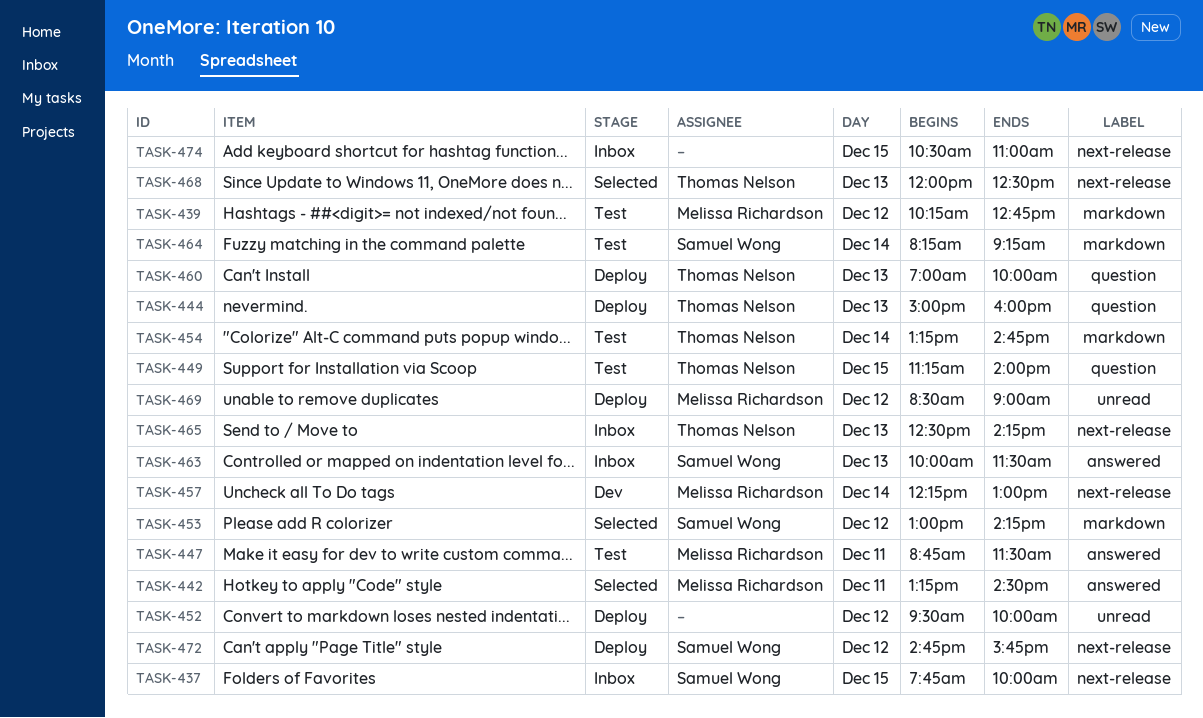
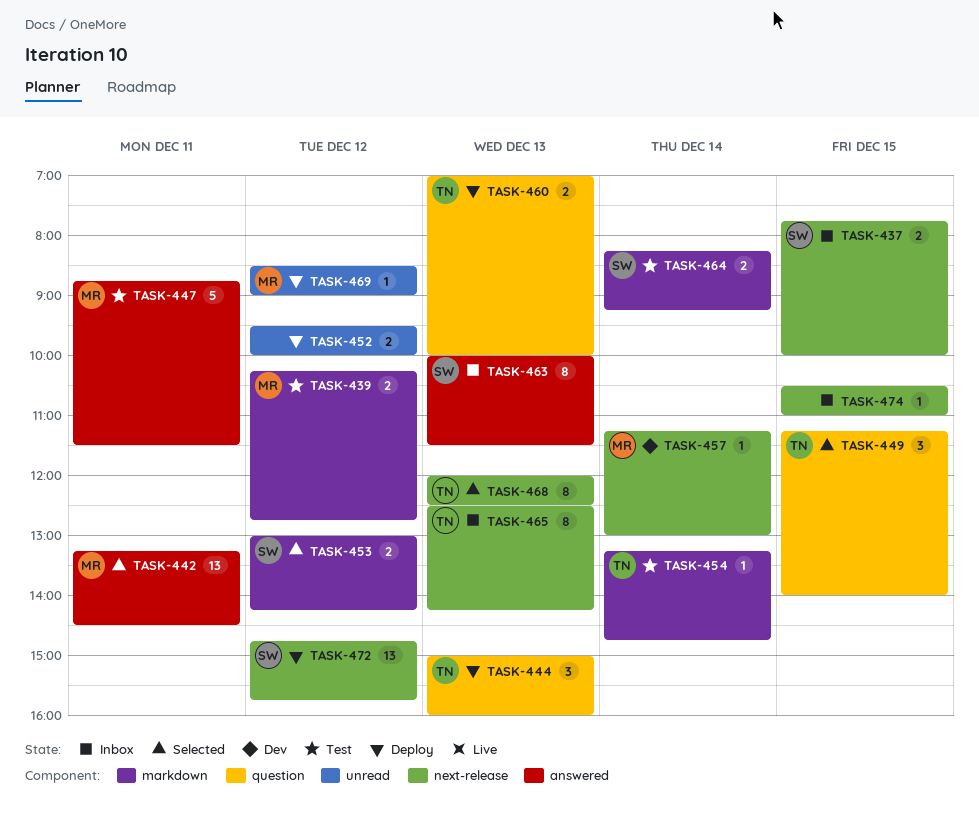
TASK-449, status: Test -> Selected
TASK-457, begins: 12:15 -> 11:15

